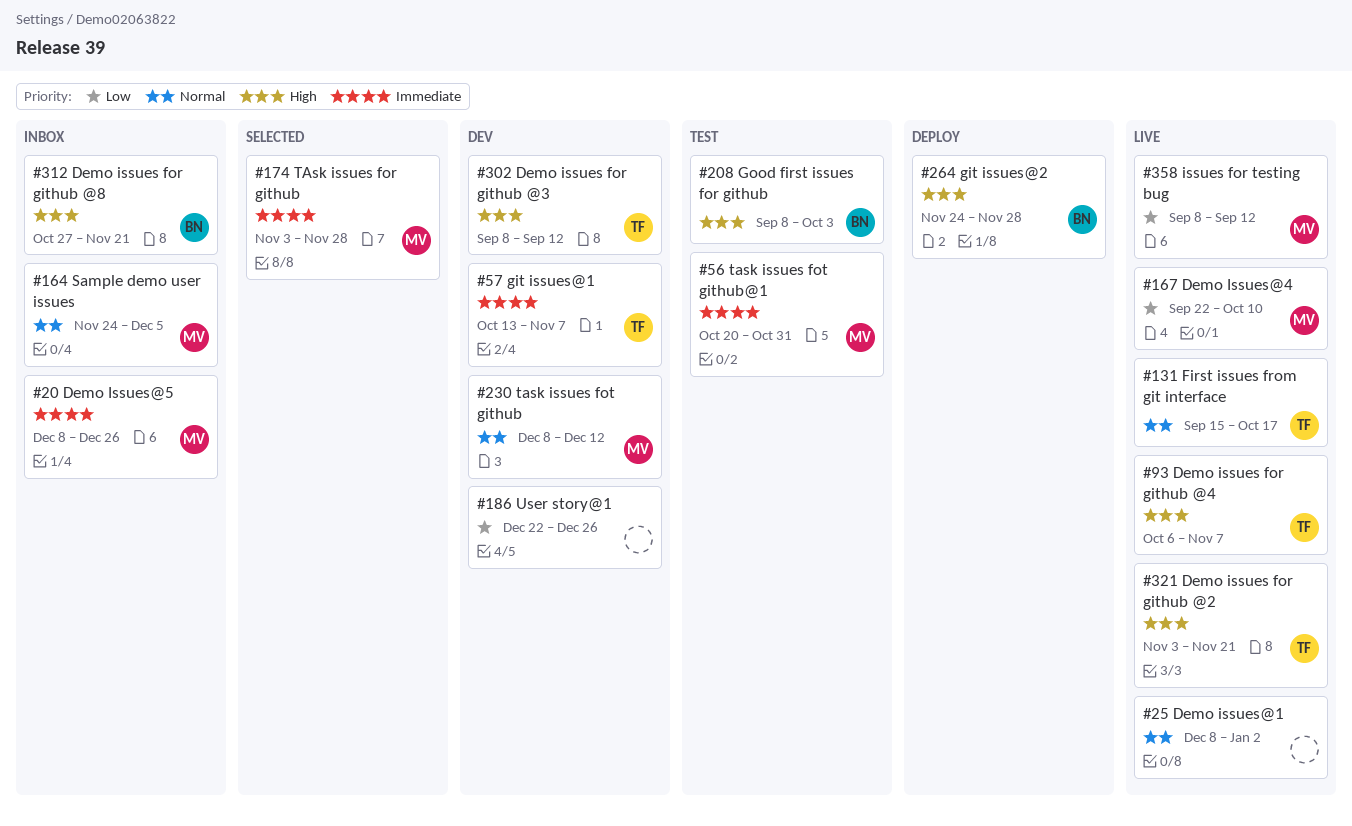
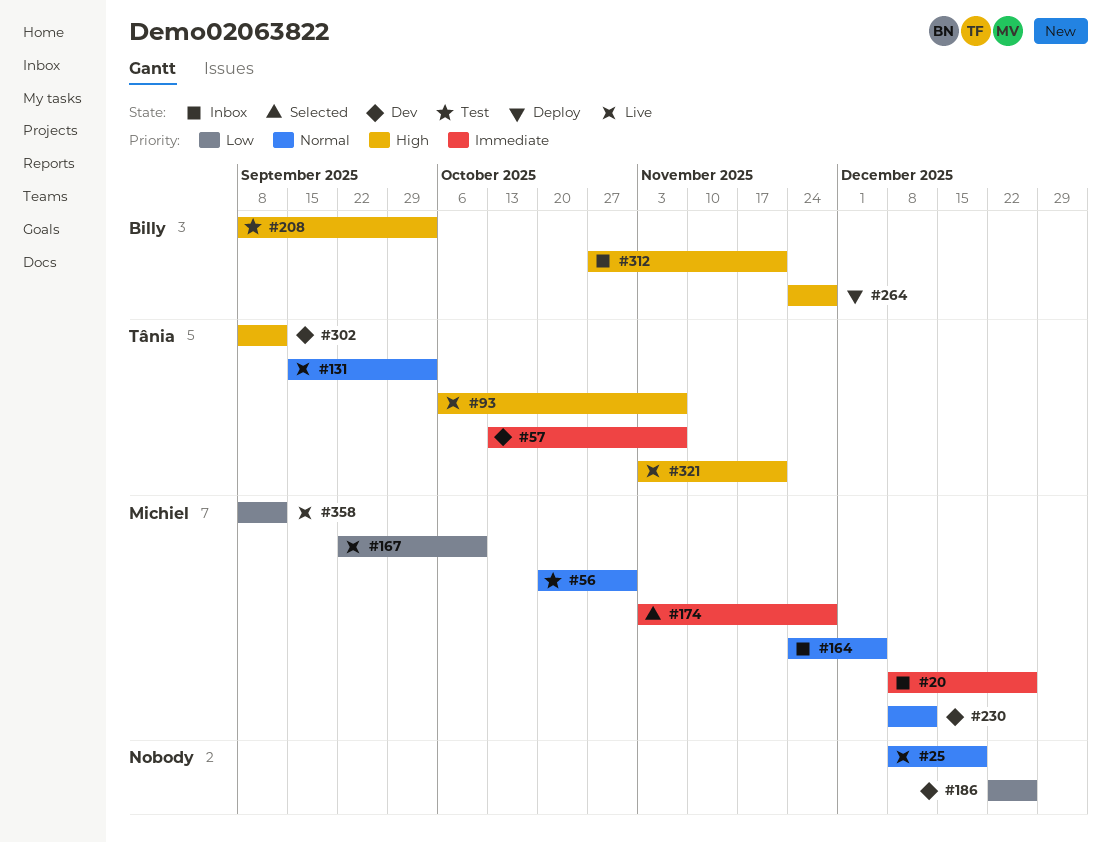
#25, due: Jan 2 -> Dec 19
#56, priority: Immediate -> Normal
#131, due: Oct 17 -> Oct 3

